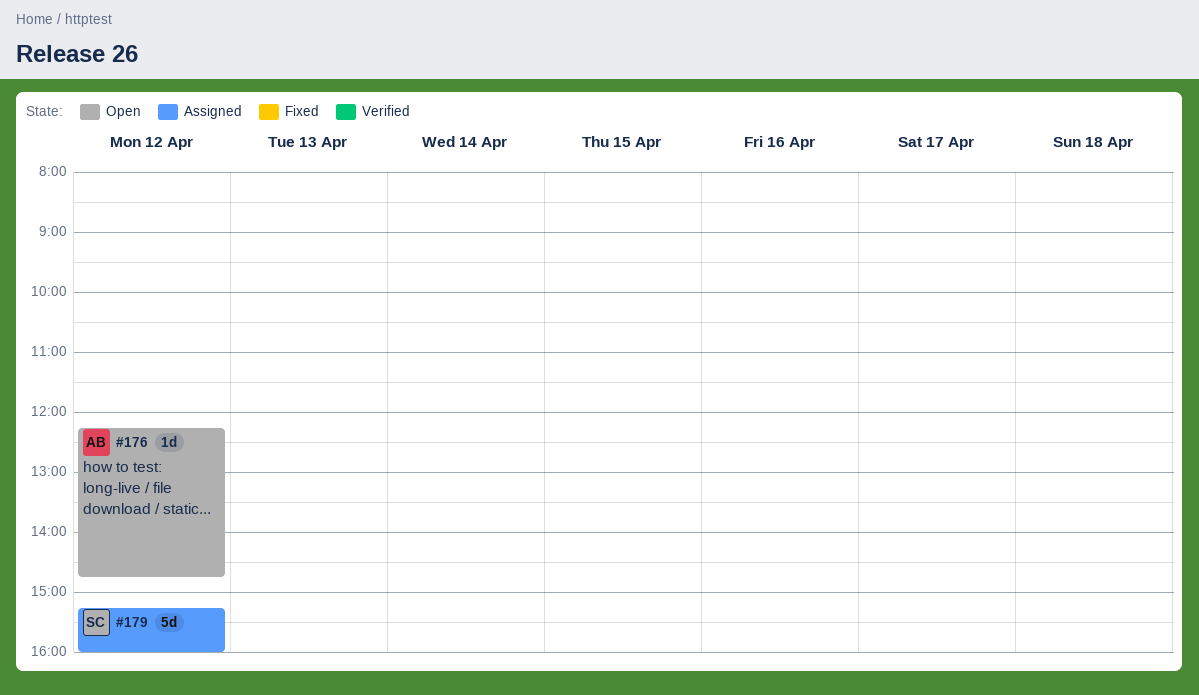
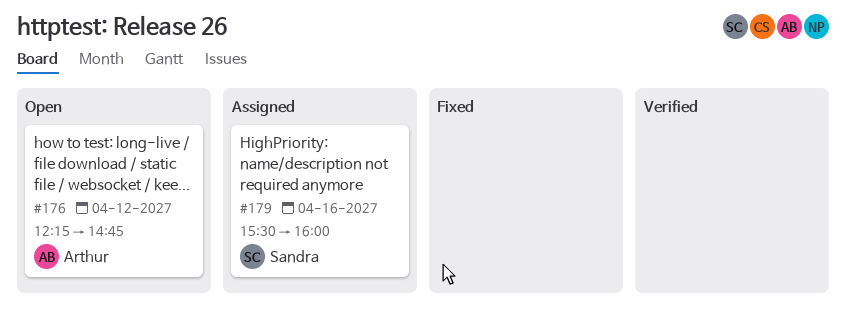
#179, day: Apr 12 -> Apr 16
#179, begins: 15:15 -> 15:30

